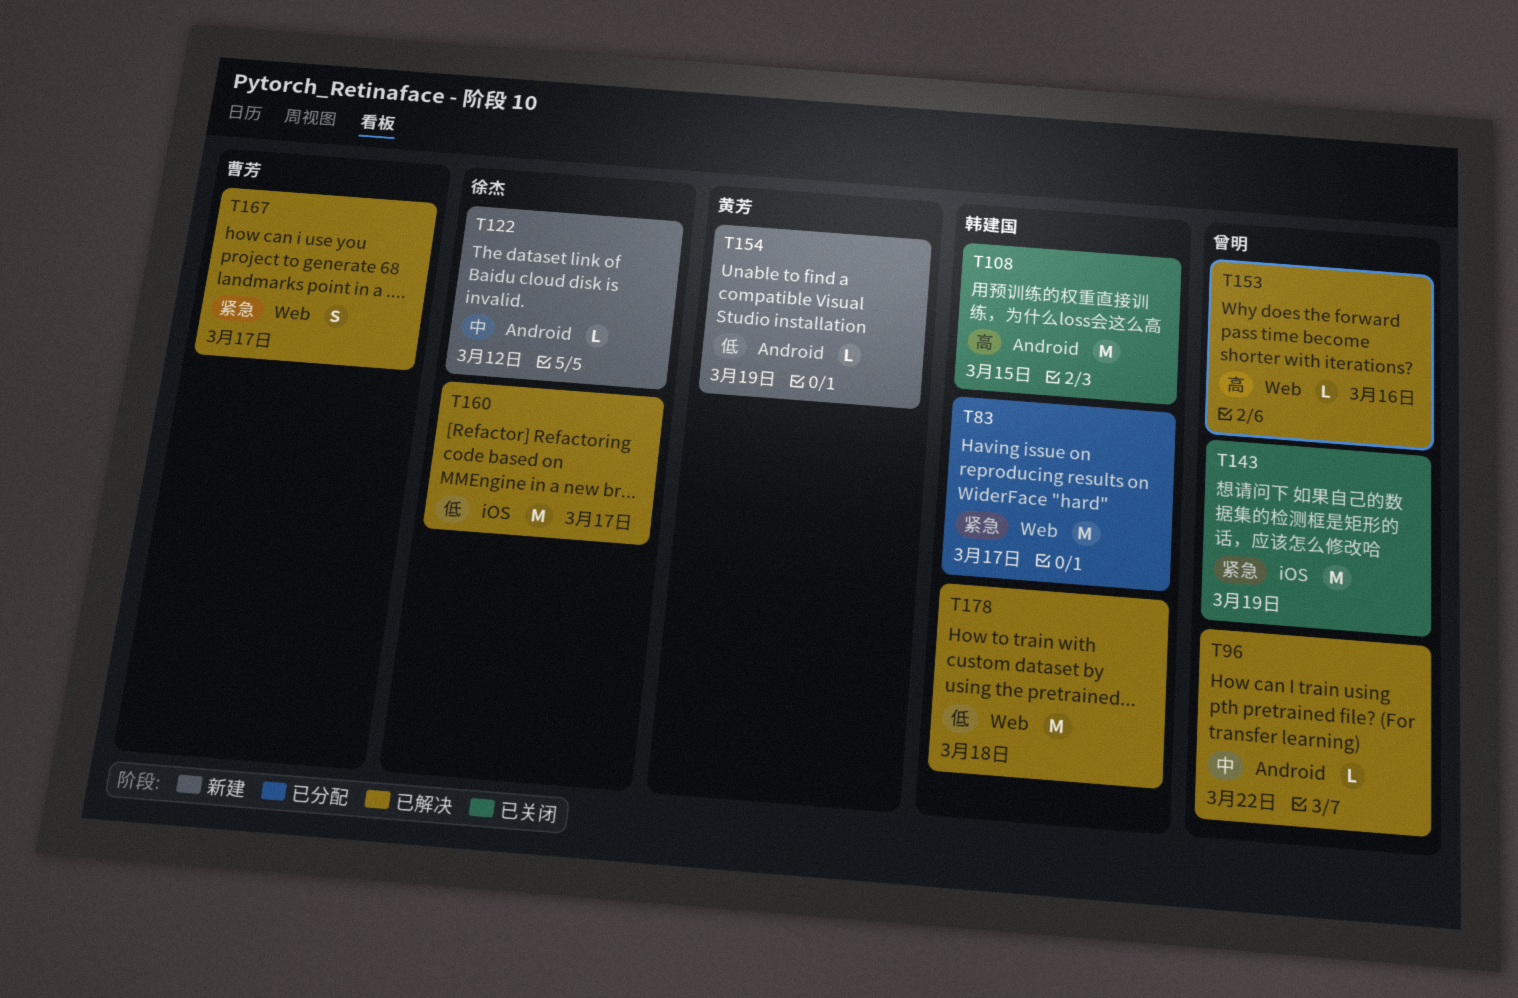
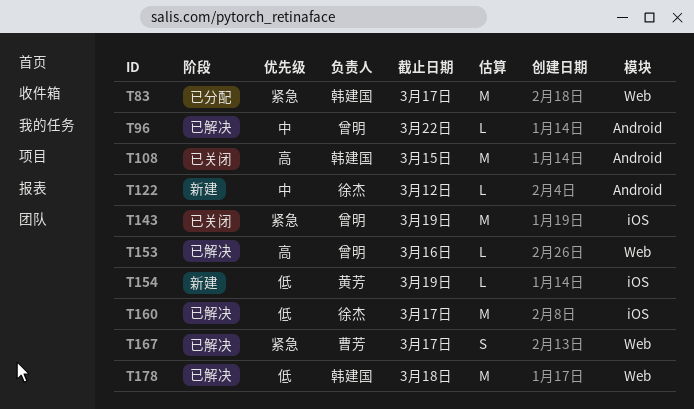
T154, label: Android -> iOS

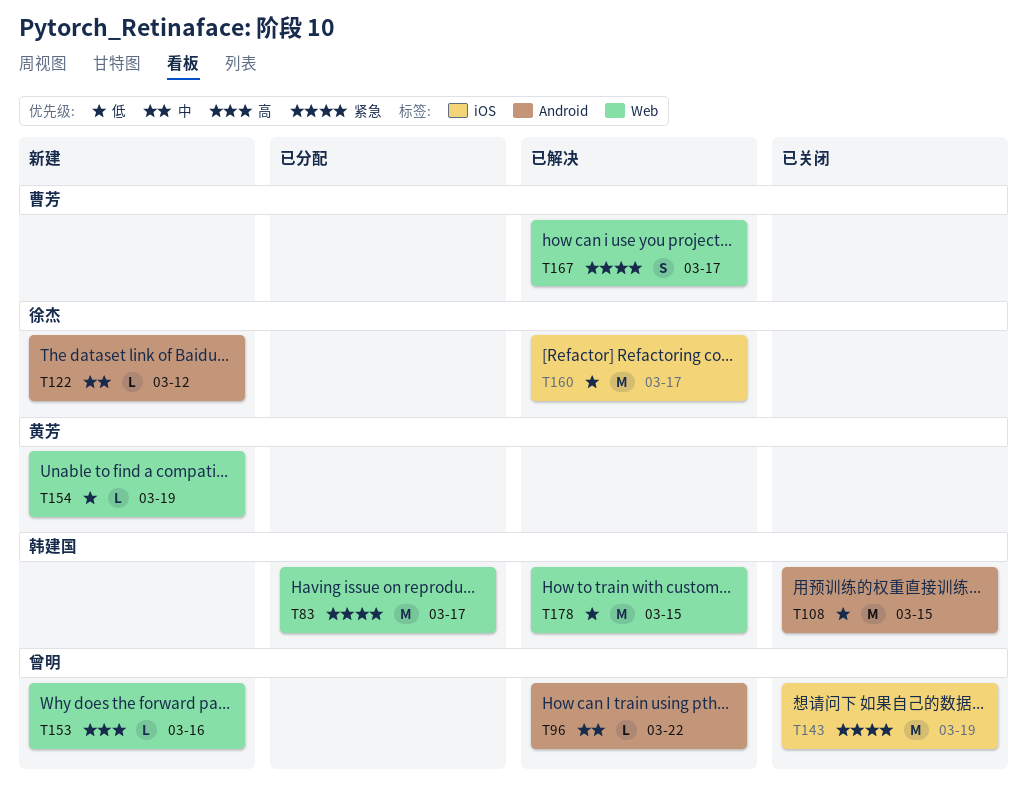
T108, priority: 高 -> 低
T153, status: 已解决 -> 新建
T154, label: iOS -> Web
T178, due: Mar 18 -> Mar 15

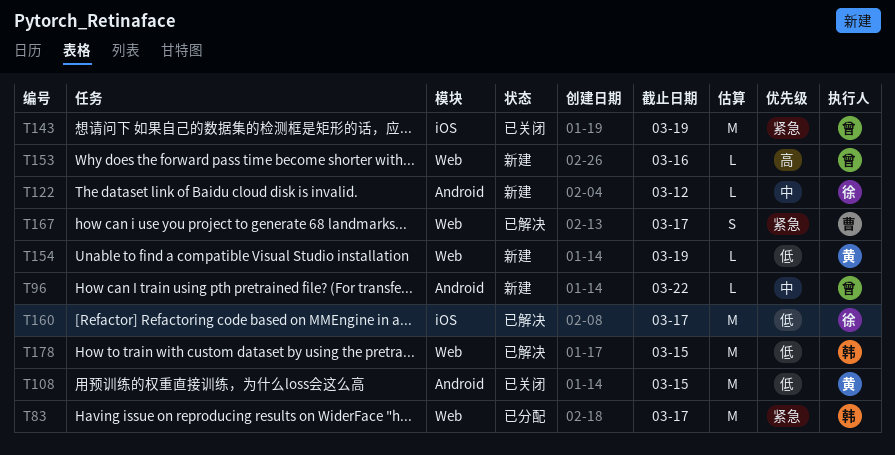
T96, status: 已解决 -> 新建
T108, owner: 韩建国 -> 黄芳

